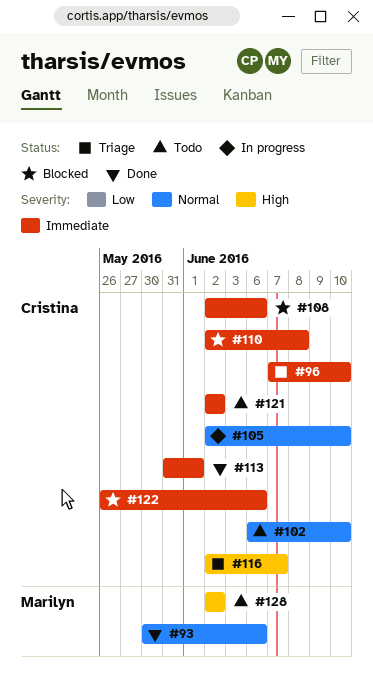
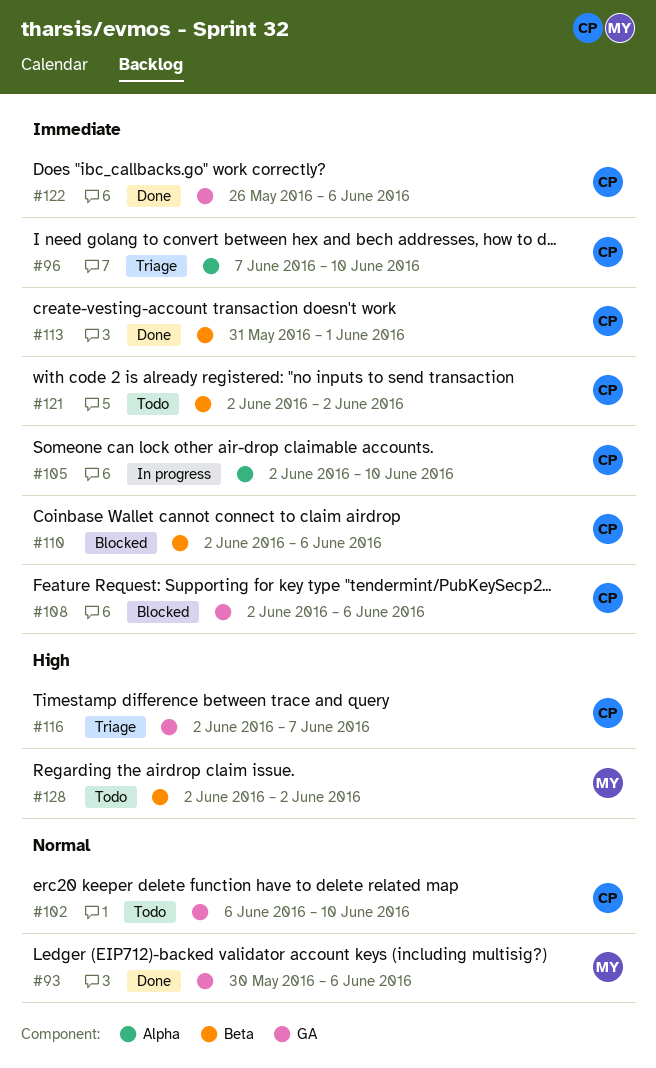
#105, priority: Normal -> Immediate
#110, due: Jun 8 -> Jun 6
#122, status: Blocked -> Done

